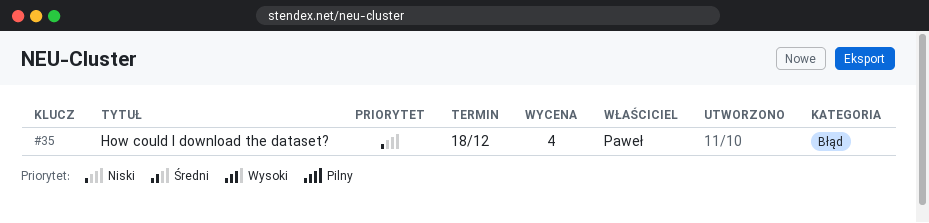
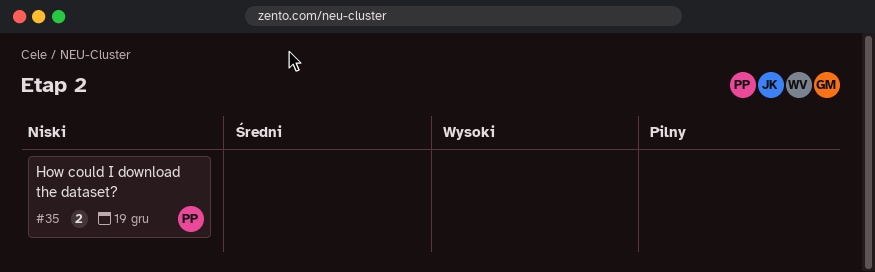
#35, estimate: 4 -> 2
#35, due: Dec 18 -> Dec 19

